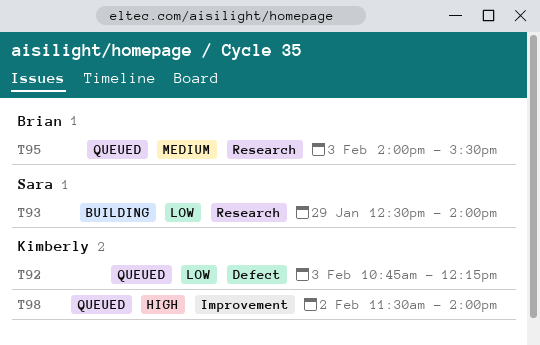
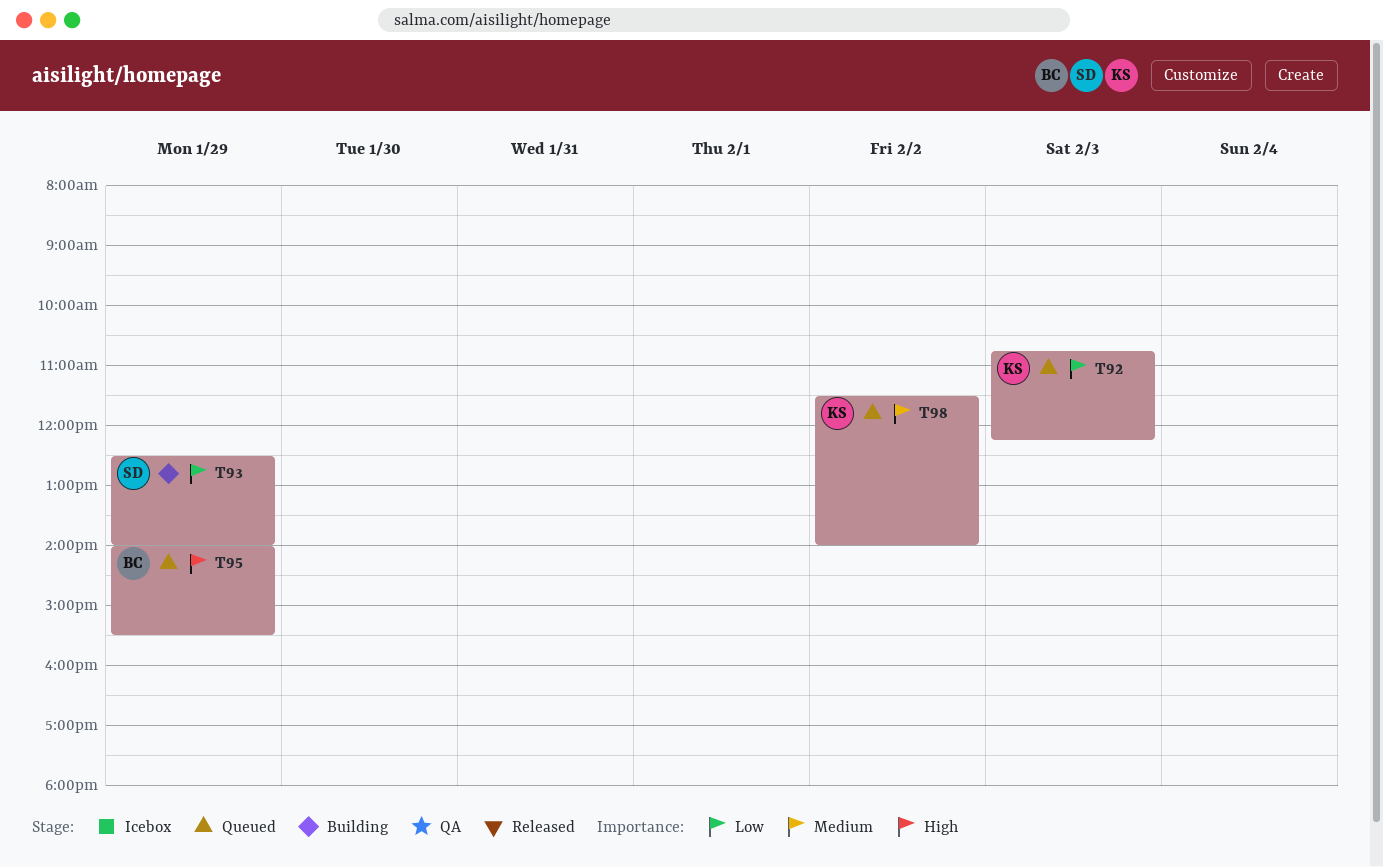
T95, priority: Medium -> High
T95, day: Feb 3 -> Jan 29
T98, priority: High -> Medium

